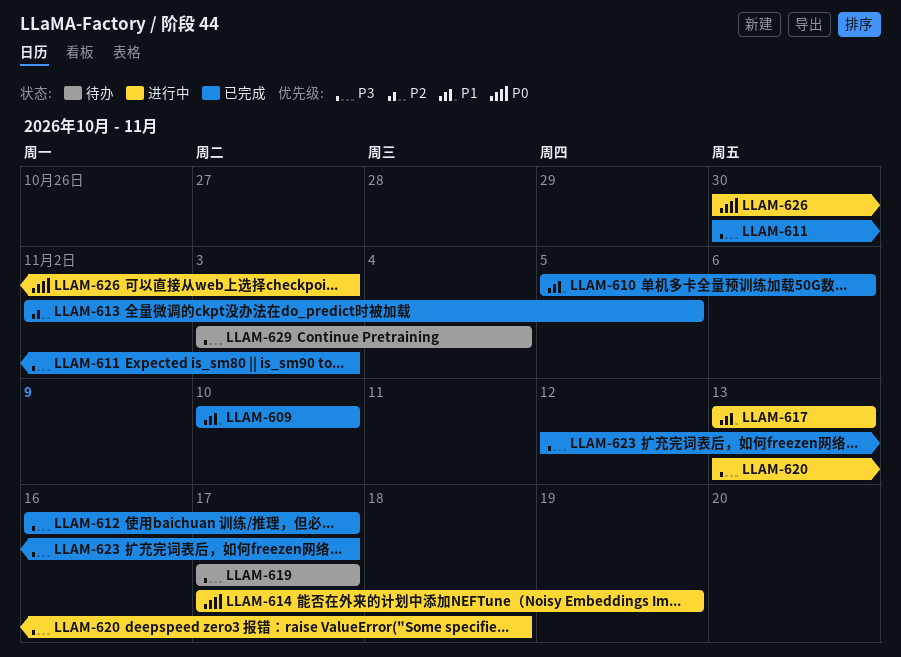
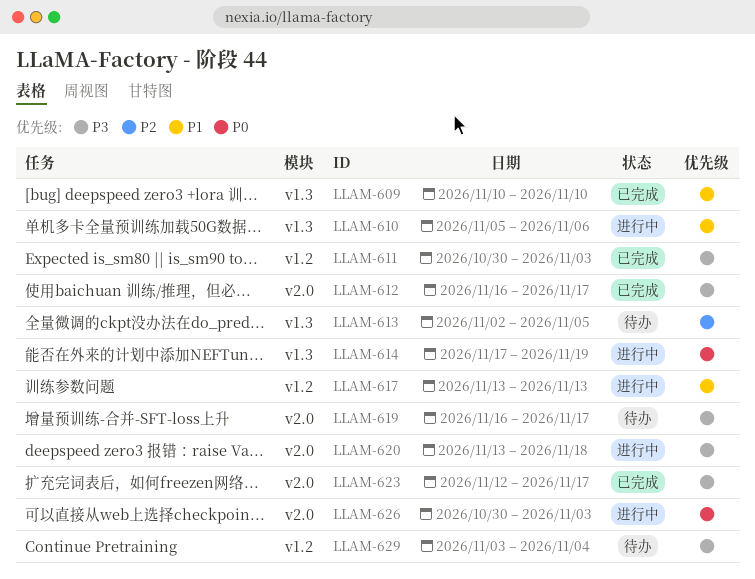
LLAM-610, status: 已完成 -> 进行中
LLAM-613, status: 已完成 -> 待办
LLAM-619, start: Nov 17 -> Nov 16

